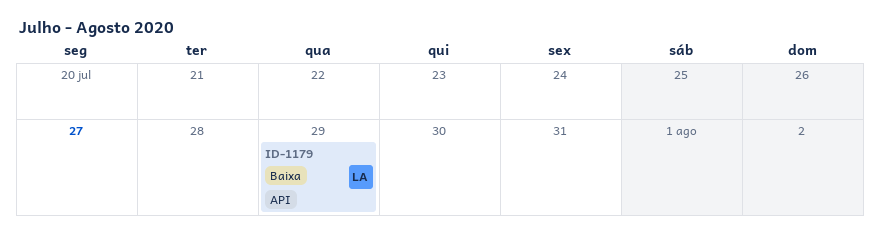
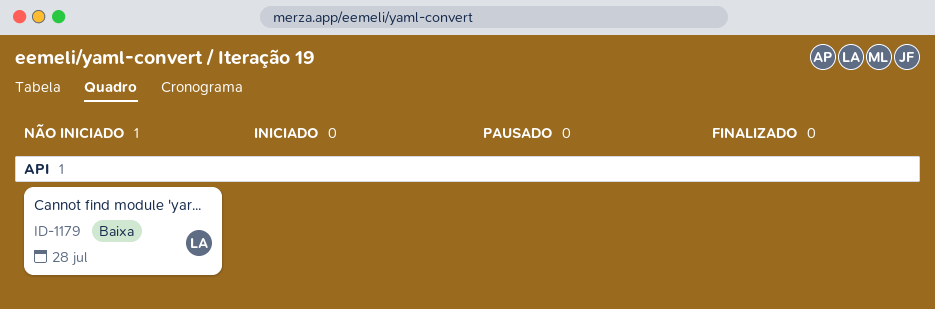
ID-1179, due: Jul 29 -> Jul 28

